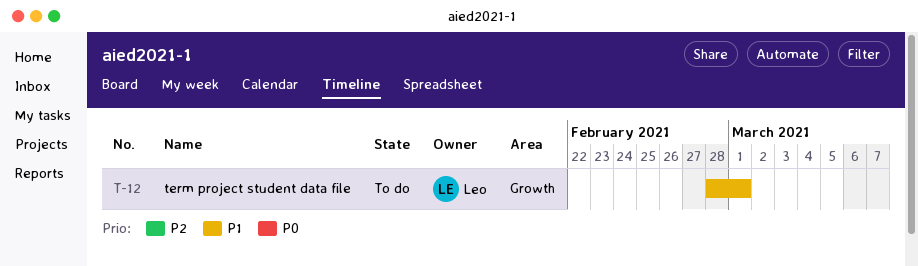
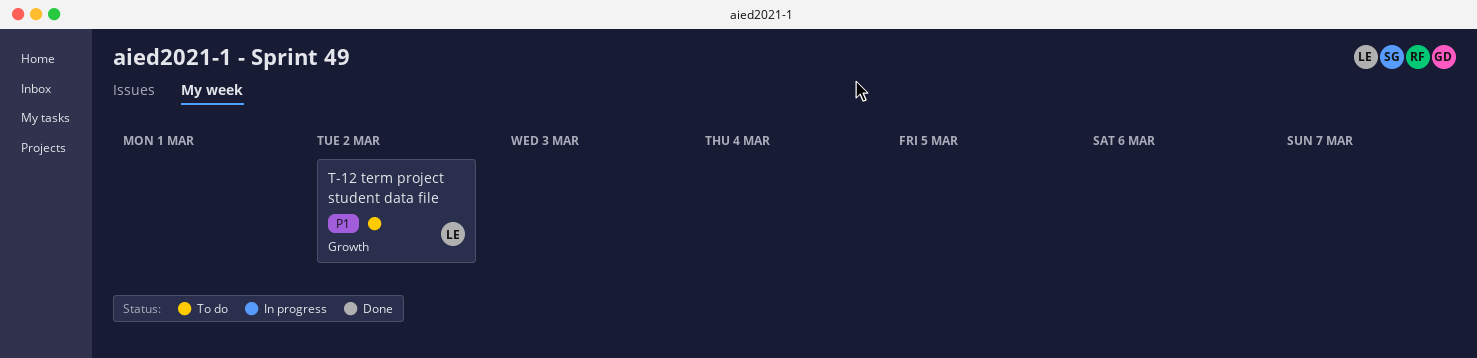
T-12, due: Mar 1 -> Mar 2

